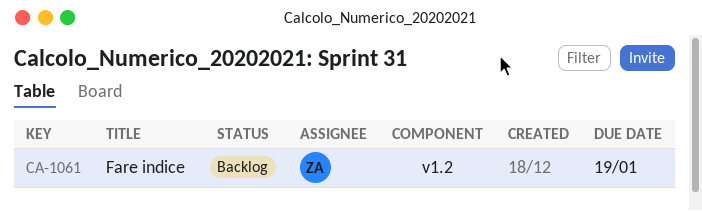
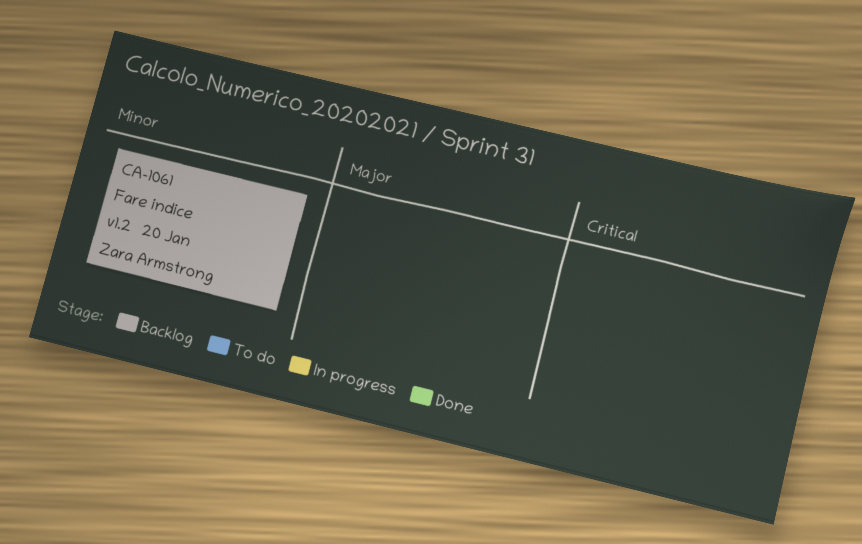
CA-1061, due: Jan 19 -> Jan 20

